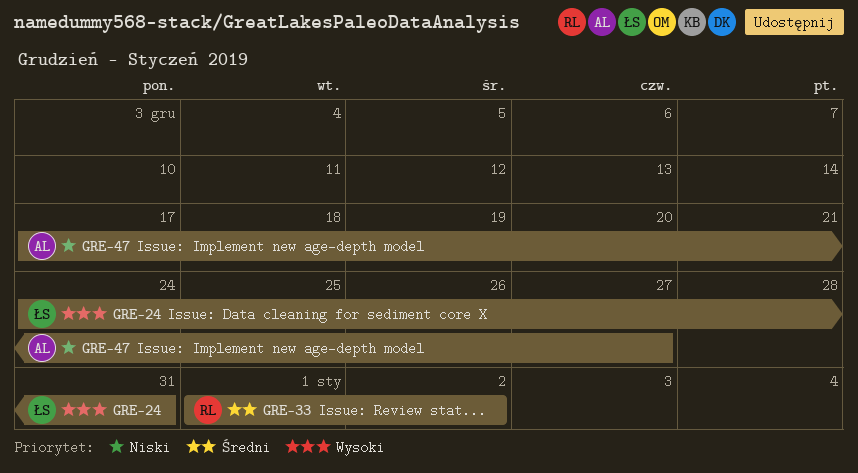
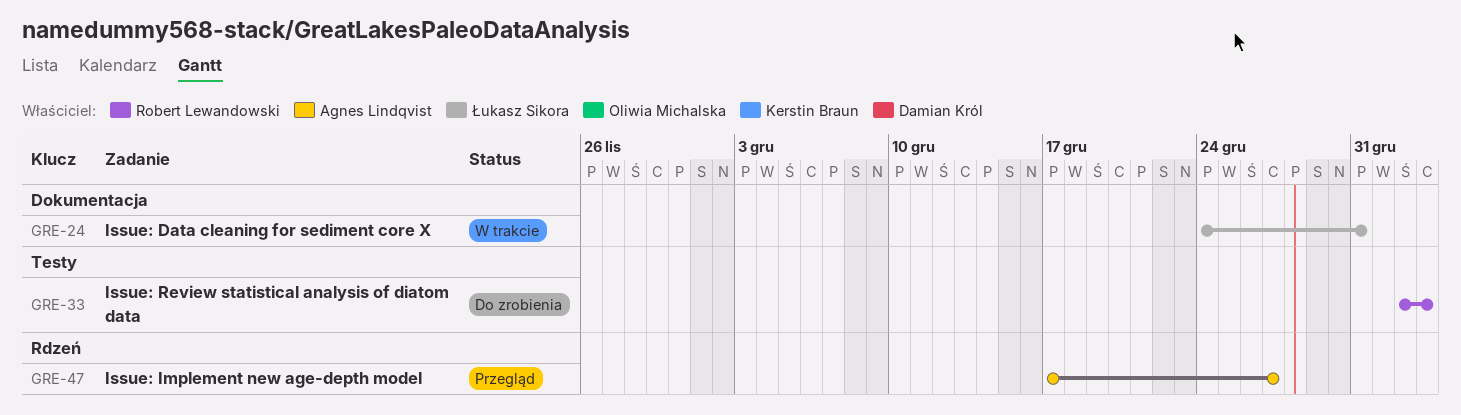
GRE-33, start: Jan 1 -> Jan 2
GRE-33, due: Jan 2 -> Jan 3

